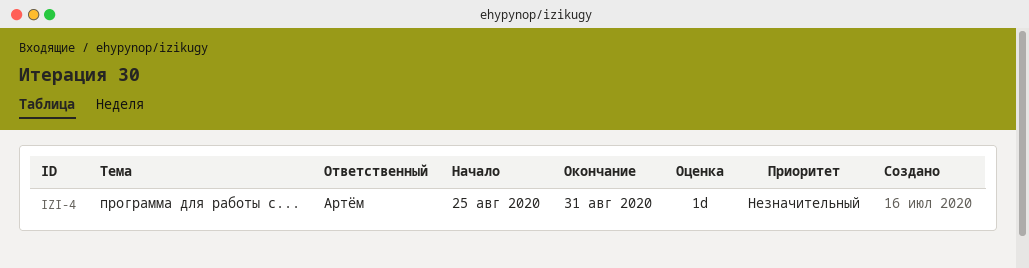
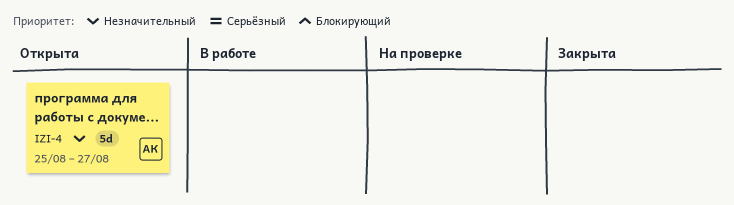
IZI-4, estimate: 1d -> 5d
IZI-4, due: Aug 31 -> Aug 27

